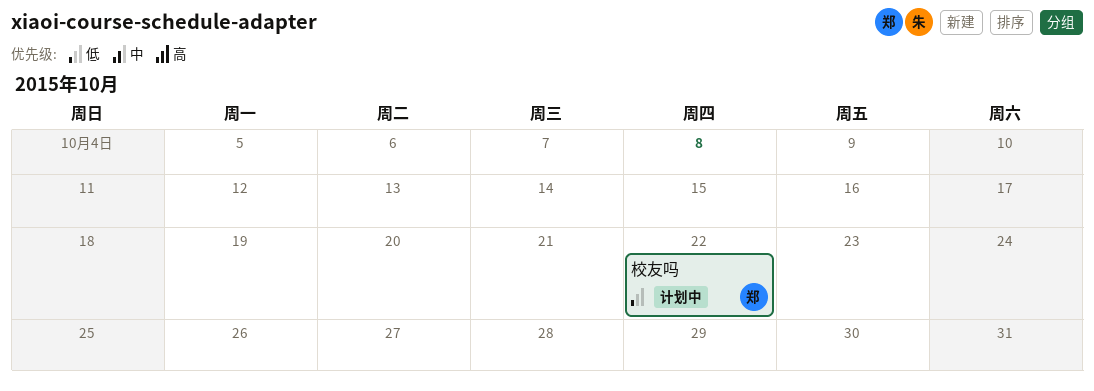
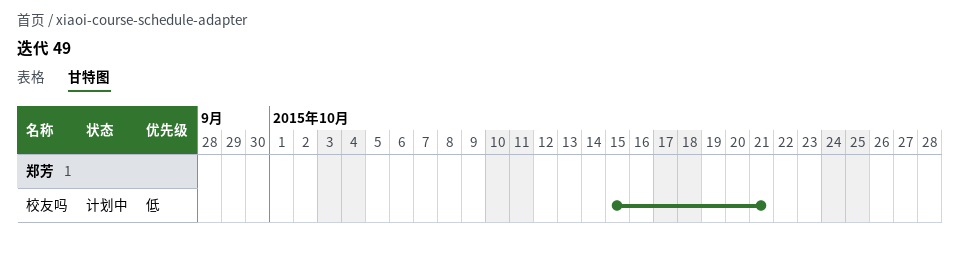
校友吗, due: Oct 22 -> Oct 21

